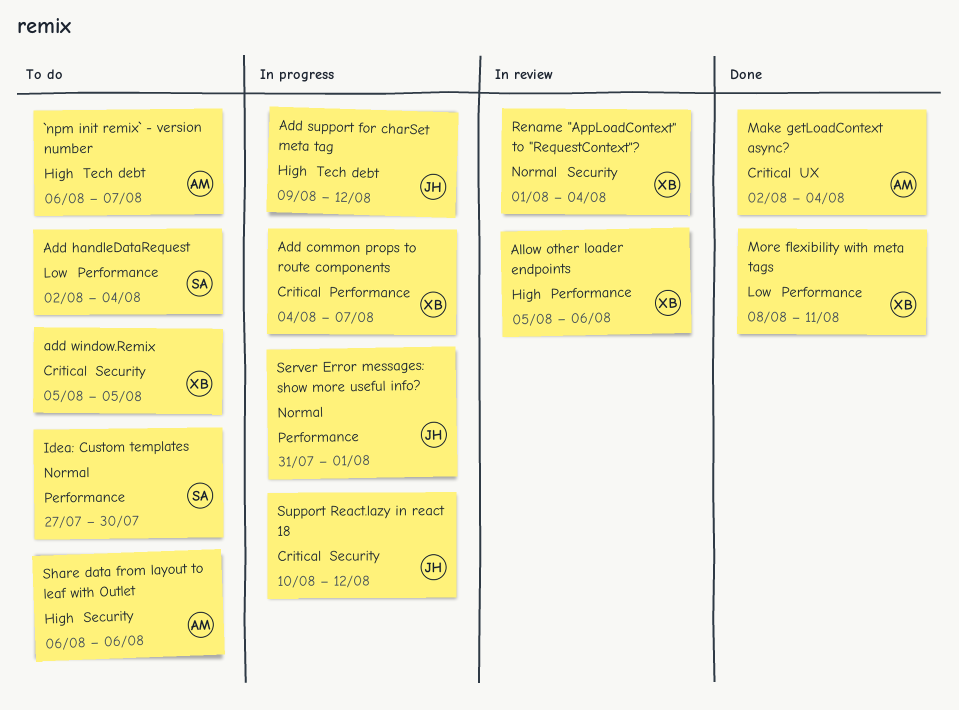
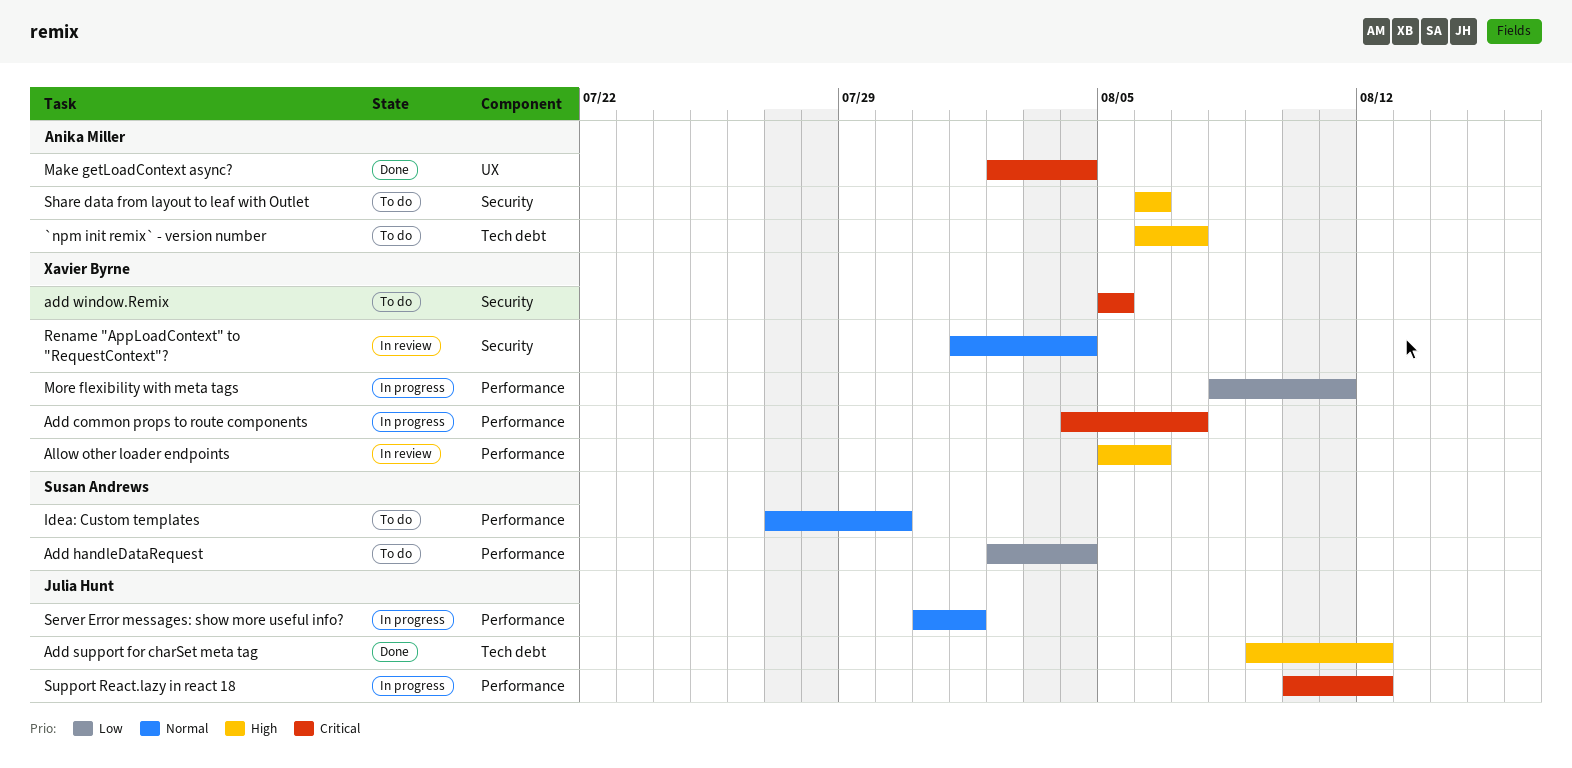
Add support for charSet meta tag, status: In progress -> Done
More flexibility with meta tags, status: Done -> In progress
Support React.lazy in react 18, label: Security -> Performance

